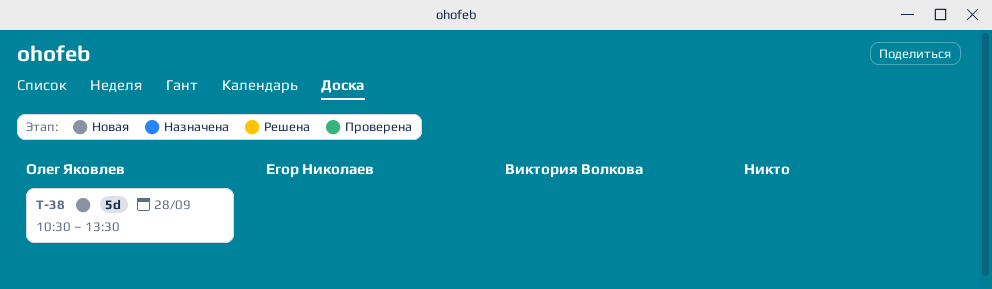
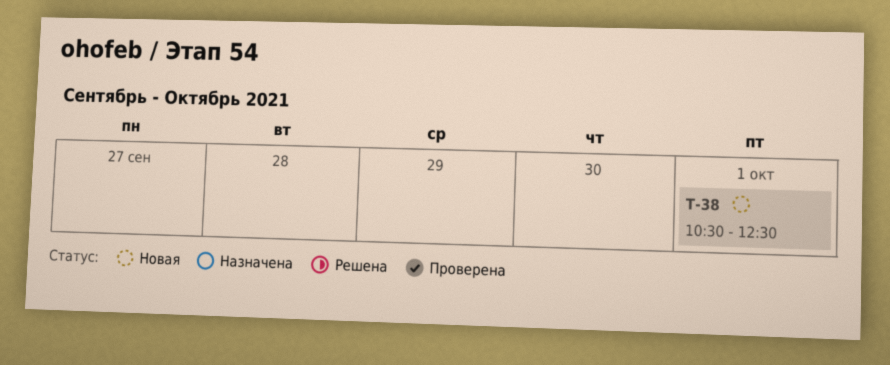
T-38, day: Sep 28 -> Oct 1
T-38, ends: 13:30 -> 12:30

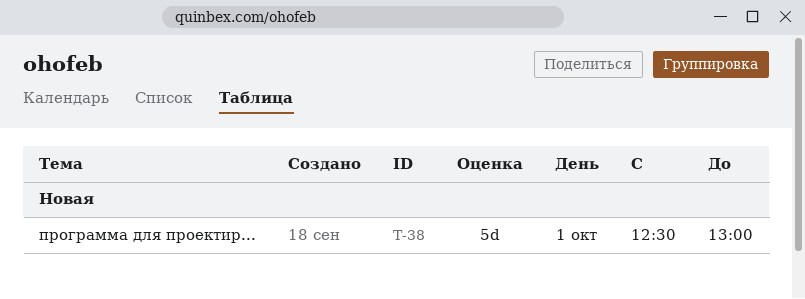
T-38, begins: 10:30 -> 12:30
T-38, ends: 12:30 -> 13:00

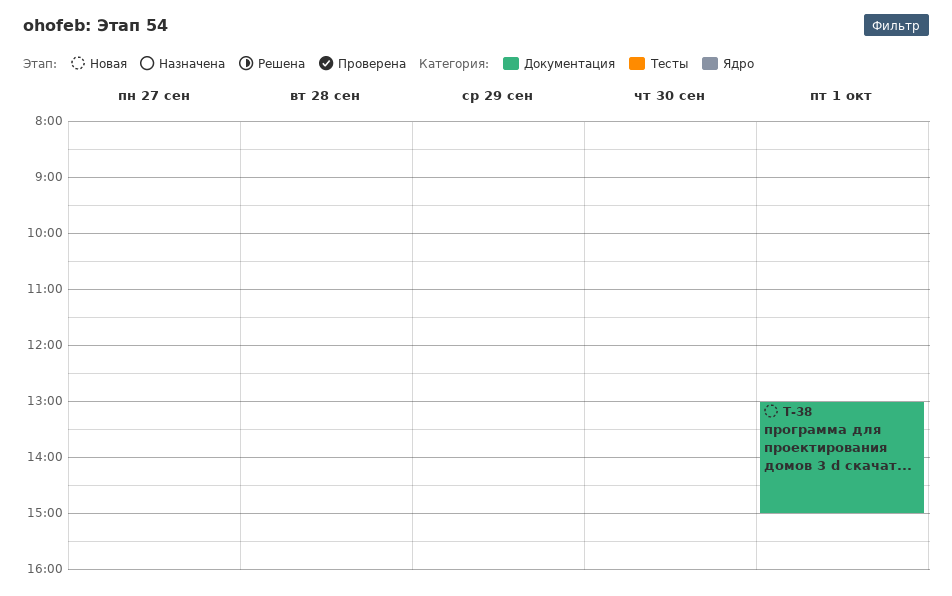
T-38, begins: 12:30 -> 13:00
T-38, ends: 13:00 -> 15:00

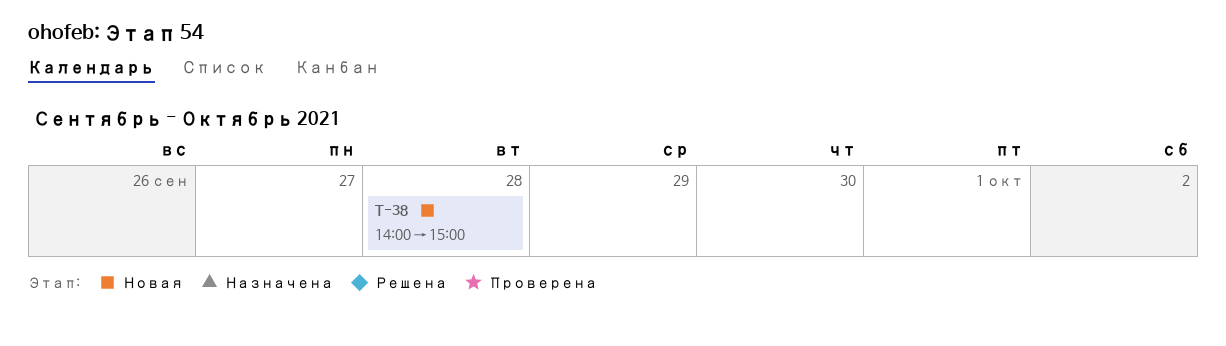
T-38, day: Oct 1 -> Sep 28
T-38, begins: 13:00 -> 14:00

